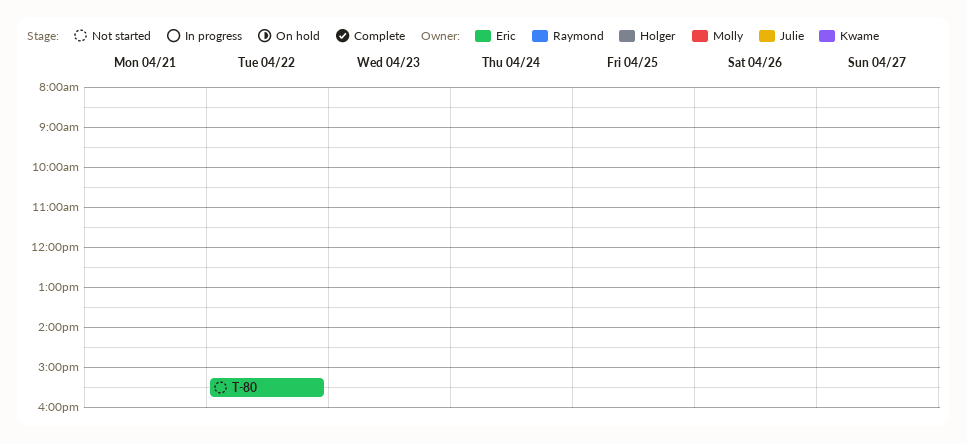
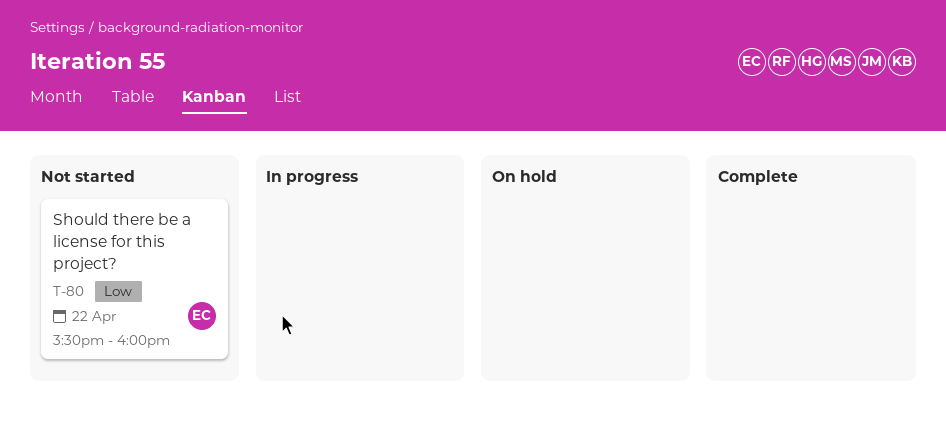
T-80, begins: 15:15 -> 15:30
T-80, ends: 15:45 -> 16:00

